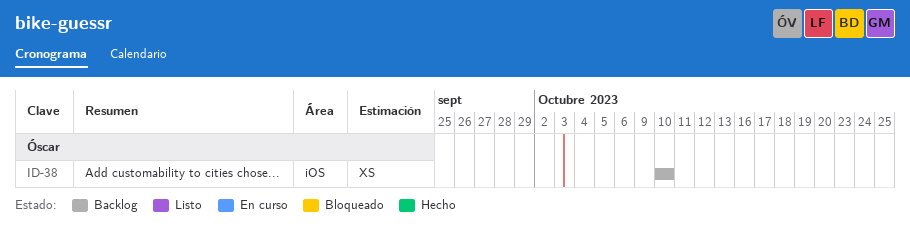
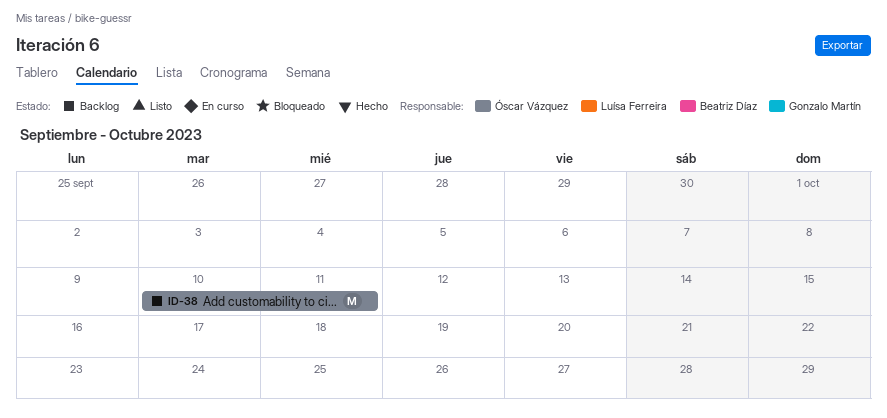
ID-38, estimate: XS -> M
ID-38, due: Oct 10 -> Oct 11

